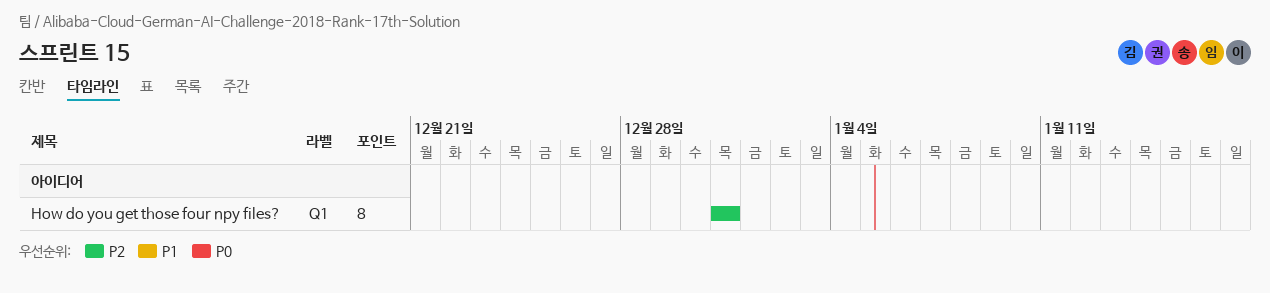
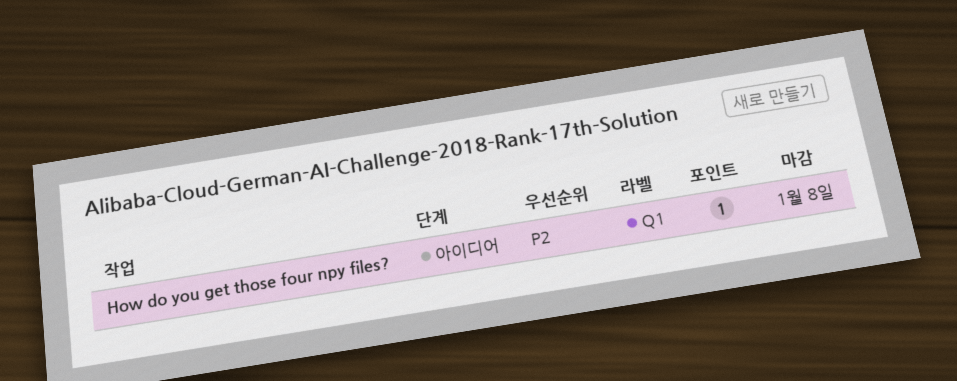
How do you get those four npy files?, estimate: 8 -> 1
How do you get those four npy files?, due: Dec 31 -> Jan 8

